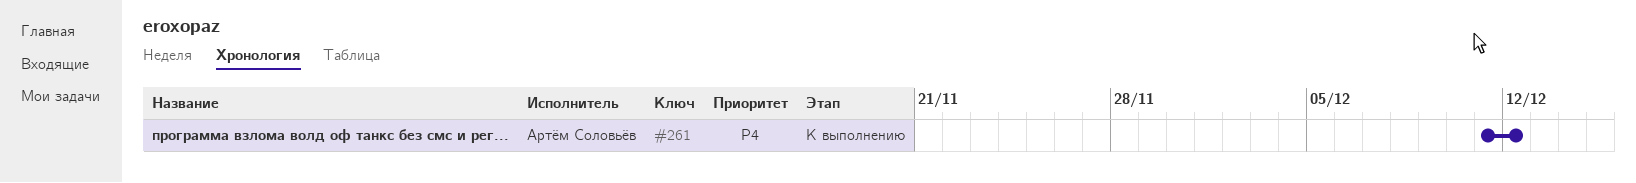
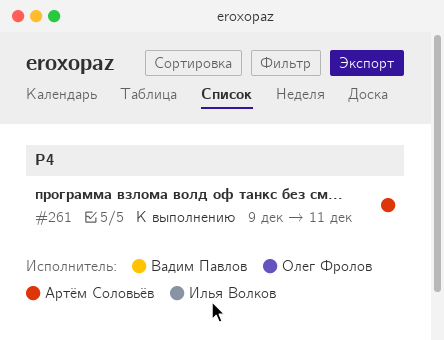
#261, start: Dec 11 -> Dec 9
#261, due: Dec 12 -> Dec 11

